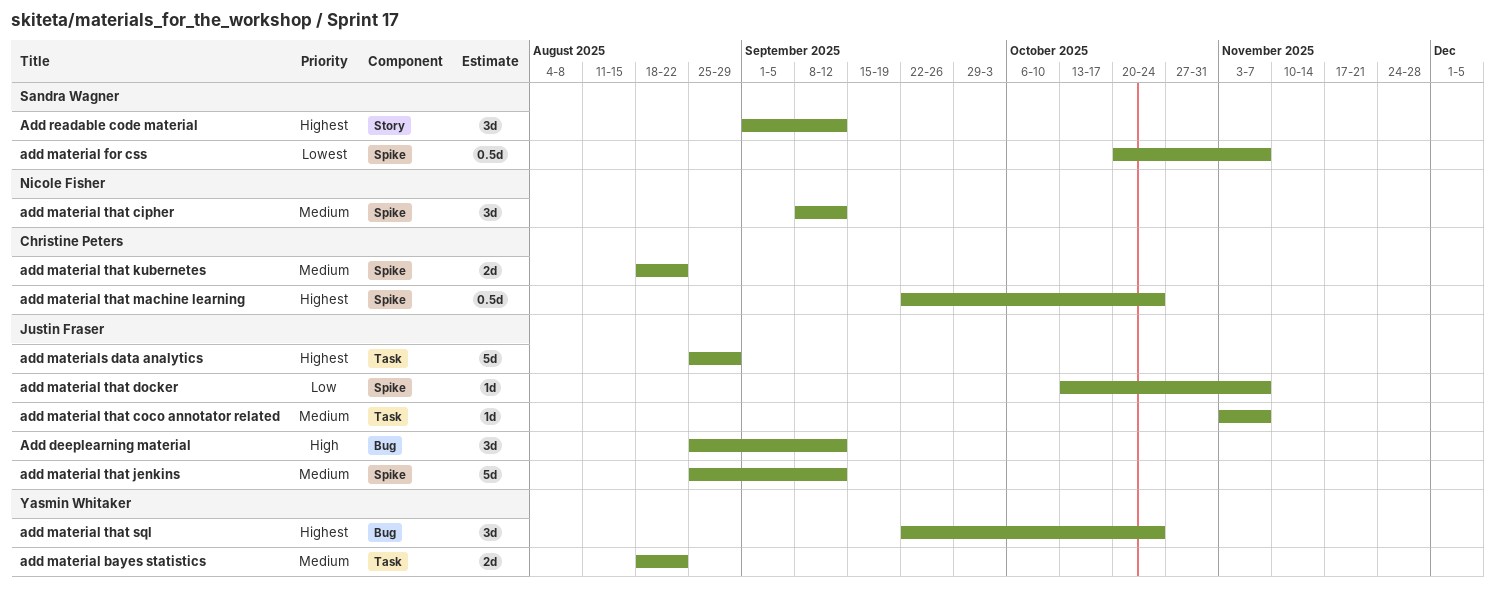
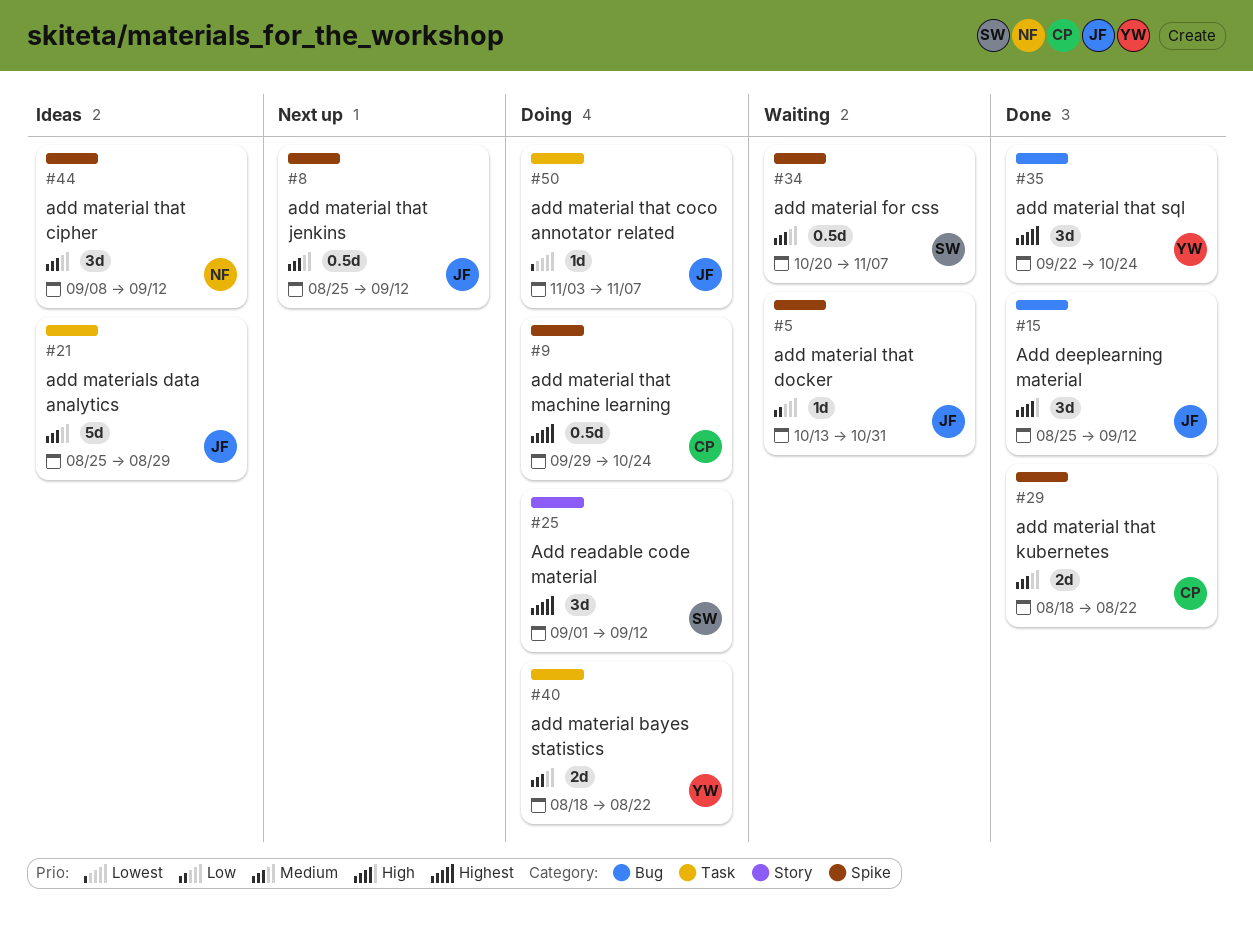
add material for css, priority: Lowest -> Medium
add material that coco annotator related, priority: Medium -> Lowest
add material that docker, due: Nov 7 -> Oct 31
add material that jenkins, estimate: 5d -> 0.5d
add material that machine learning, start: Sep 22 -> Sep 29
add materials data analytics, priority: Highest -> Medium

